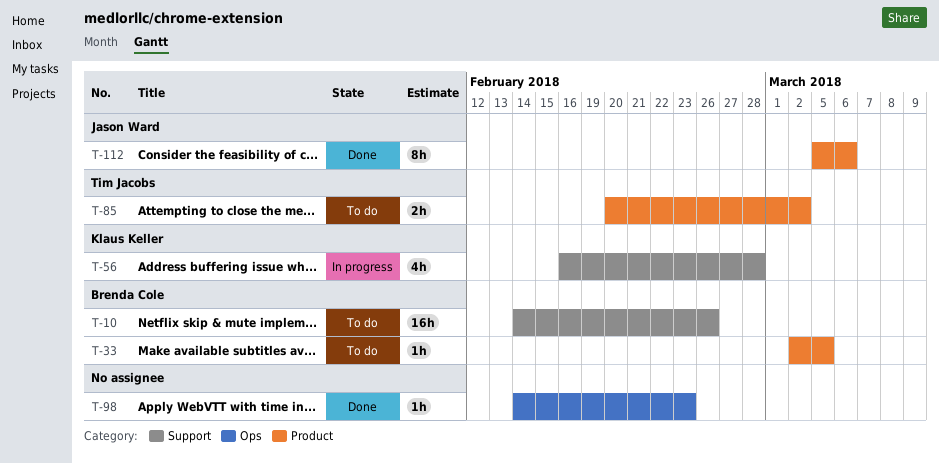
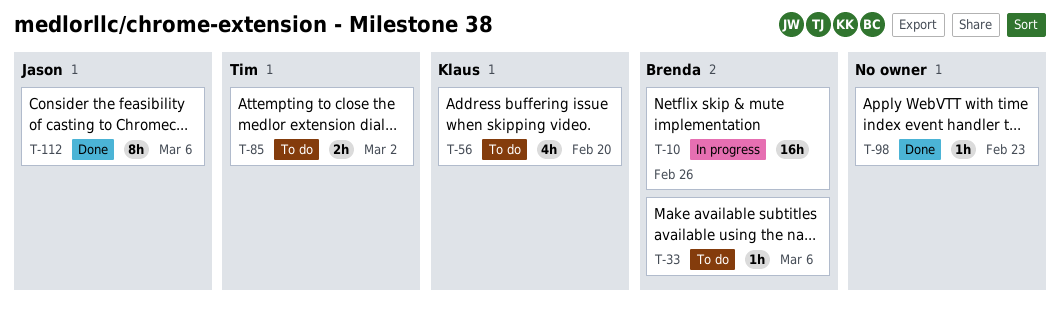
T-10, status: To do -> In progress
T-33, due: Mar 5 -> Mar 6
T-56, status: In progress -> To do
T-56, due: Feb 28 -> Feb 20

